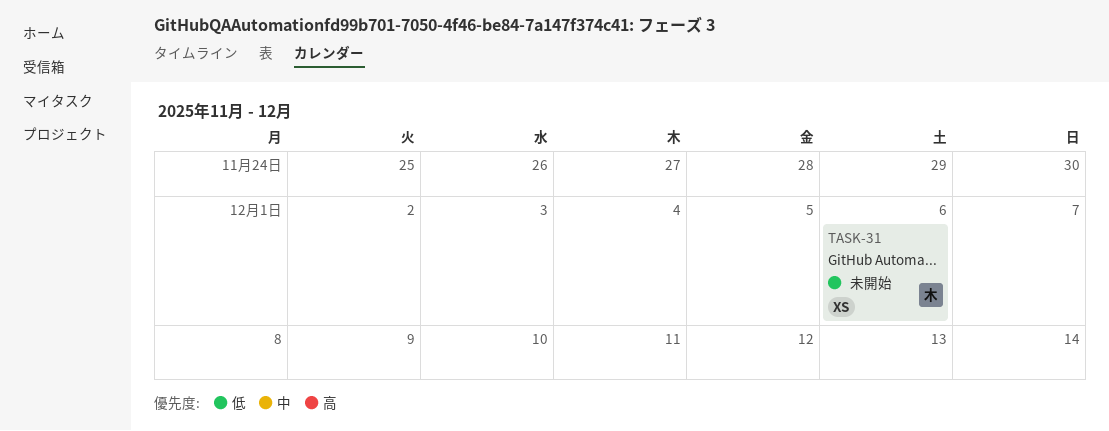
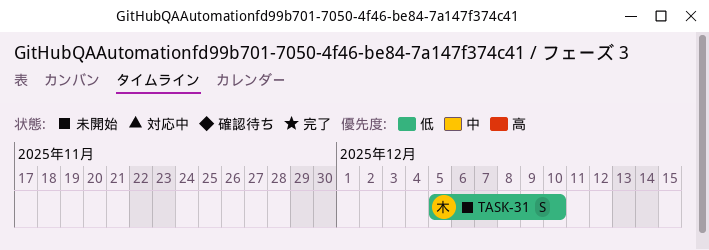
TASK-31, estimate: XS -> S
TASK-31, due: Dec 6 -> Dec 10

